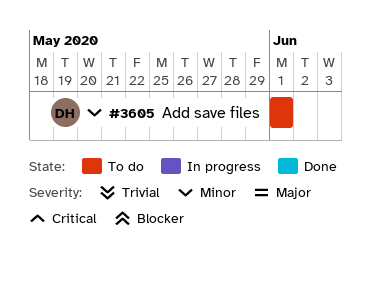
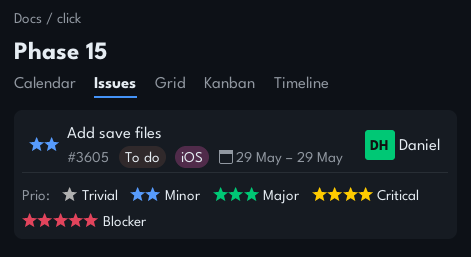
#3605, start: Jun 1 -> May 29
#3605, due: Jun 1 -> May 29

